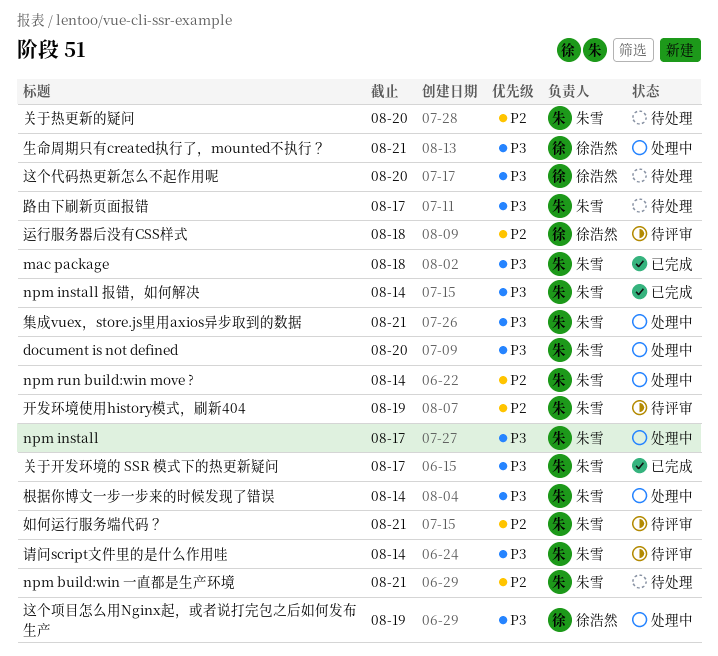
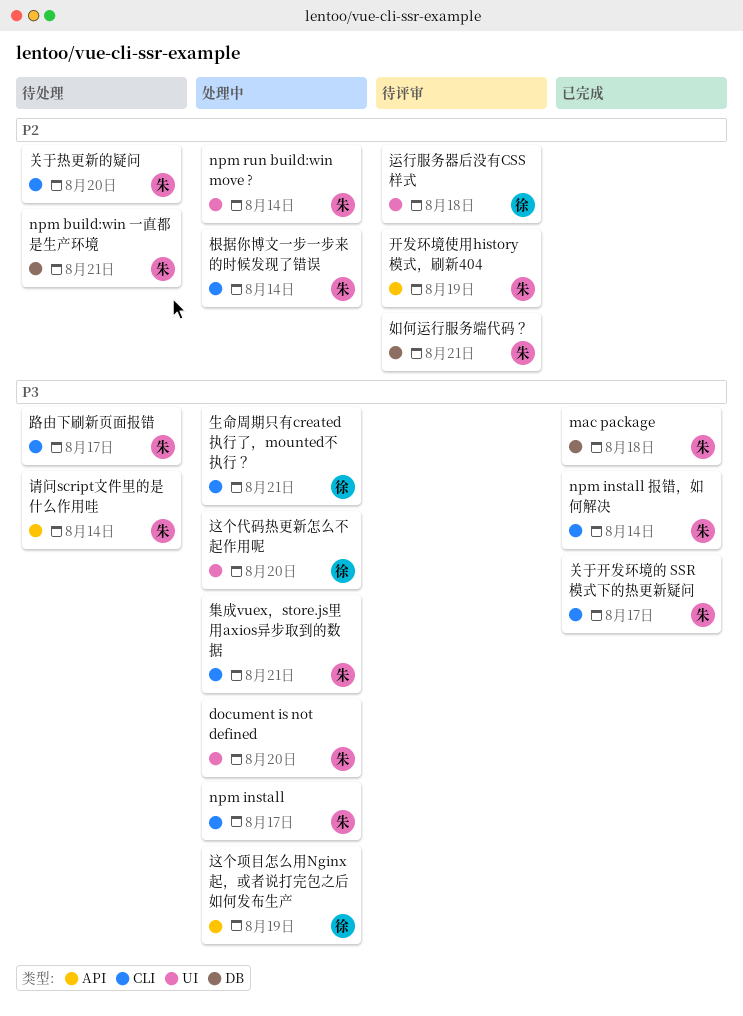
根据你博文一步一步来的时候发现了错误, priority: P3 -> P2
请问script文件里的是什么作用哇, status: 待评审 -> 待处理
这个代码热更新怎么不起作用呢, status: 待处理 -> 处理中

